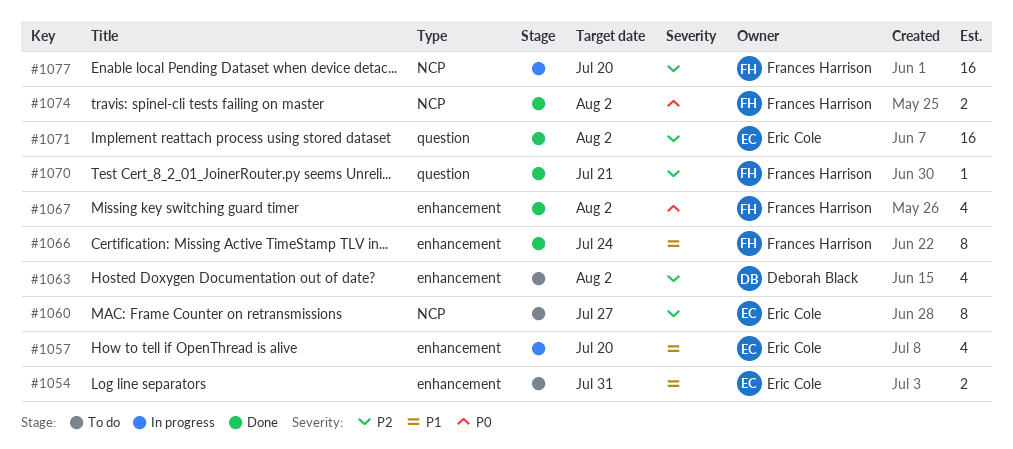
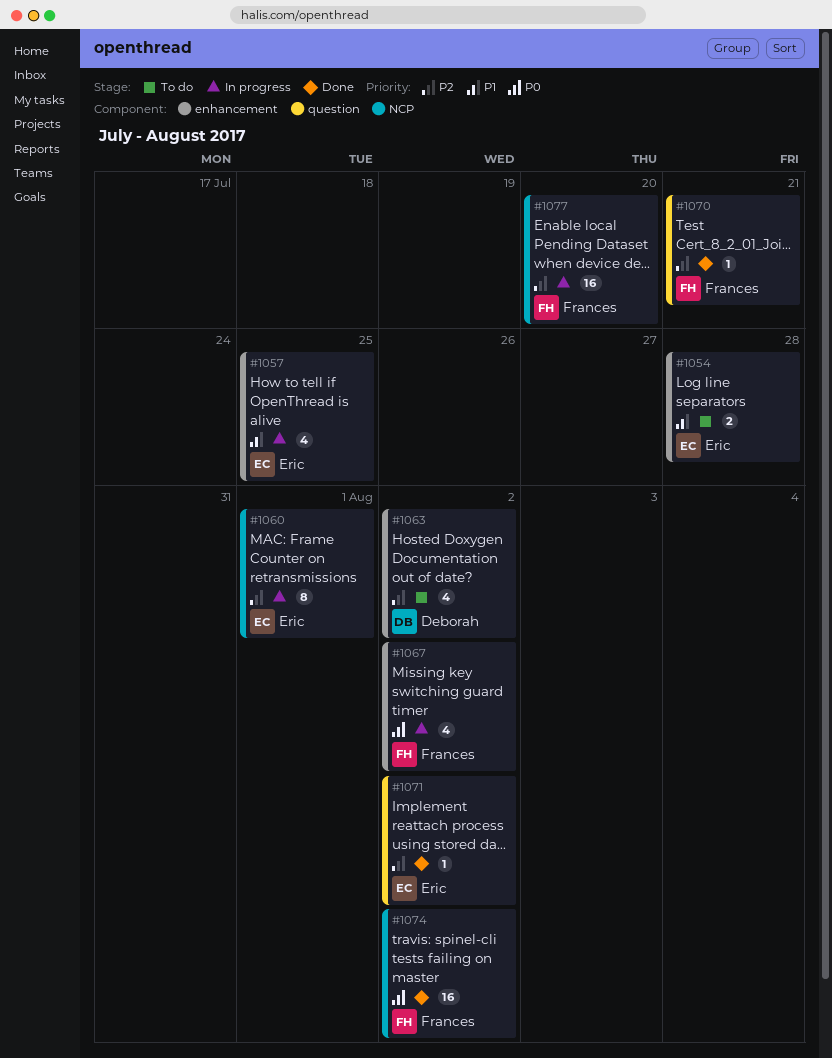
#1054, due: Jul 31 -> Jul 28
#1057, due: Jul 20 -> Jul 25
#1060, status: To do -> In progress
#1060, due: Jul 27 -> Aug 1
#1066: present -> none
#1067, status: Done -> In progress
#1071, estimate: 16 -> 1
#1074, estimate: 2 -> 16

